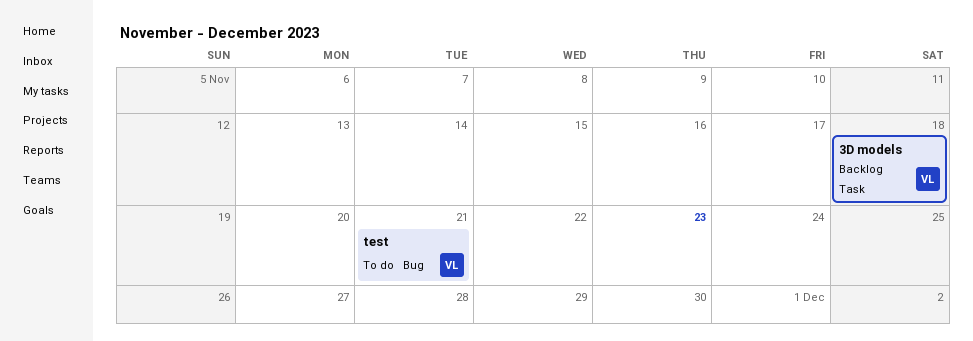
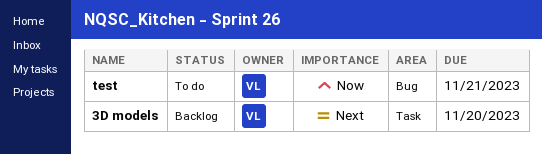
3D models, due: Nov 18 -> Nov 20

